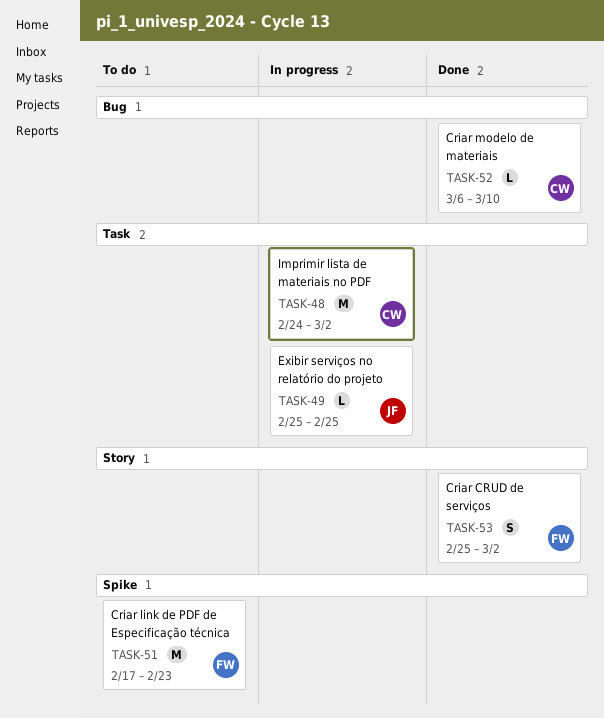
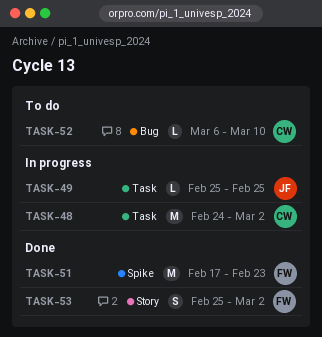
TASK-51, status: To do -> Done
TASK-52, status: Done -> To do

